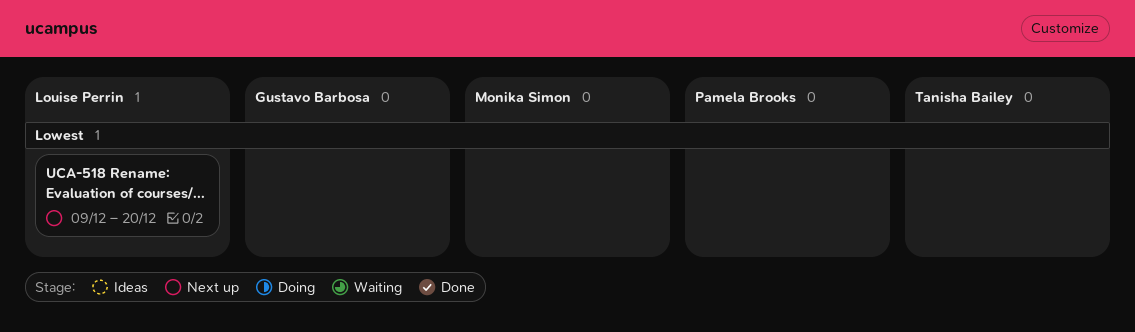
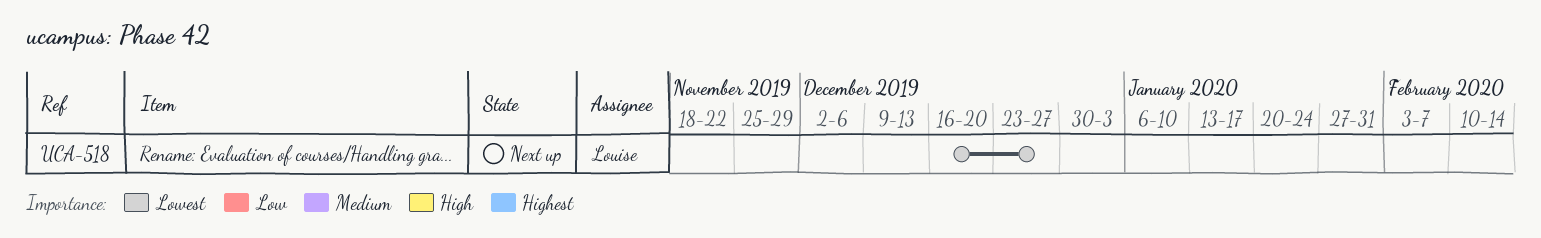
UCA-518, start: Dec 9 -> Dec 16
UCA-518, due: Dec 20 -> Dec 27

